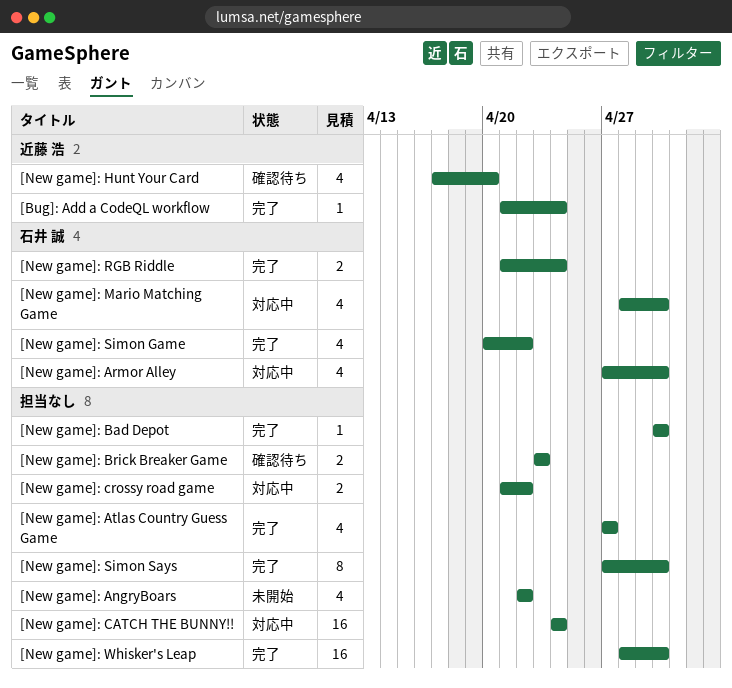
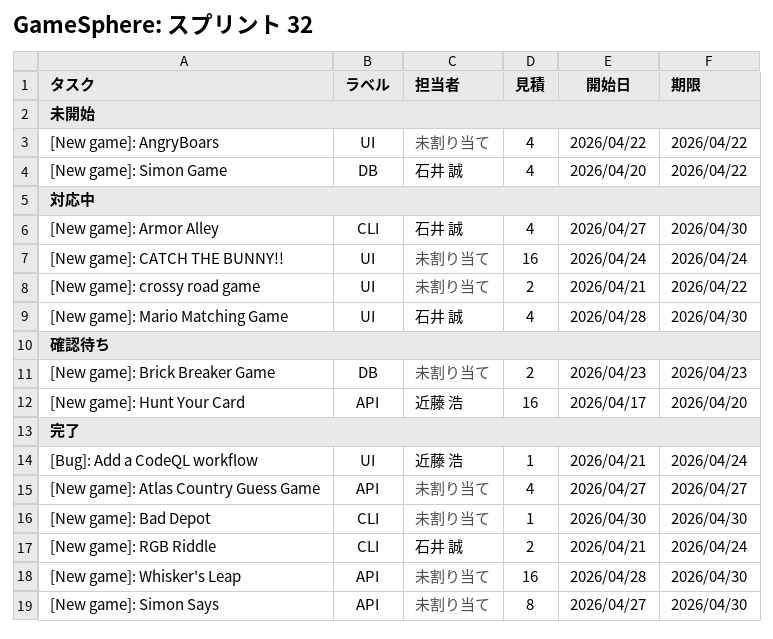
[New game]: Hunt Your Card, estimate: 4 -> 16
[New game]: Simon Game, status: 完了 -> 未開始

